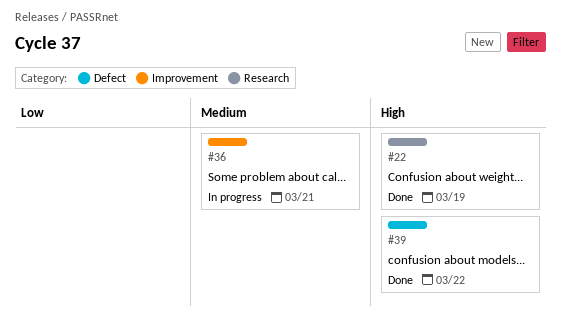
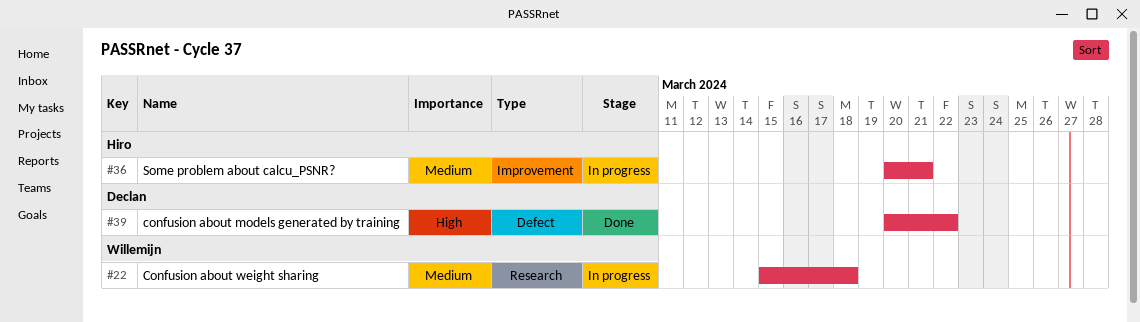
#22, status: Done -> In progress
#22, priority: High -> Medium
#22, due: Mar 19 -> Mar 18

